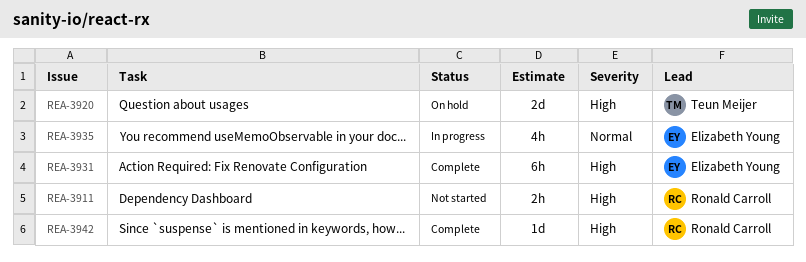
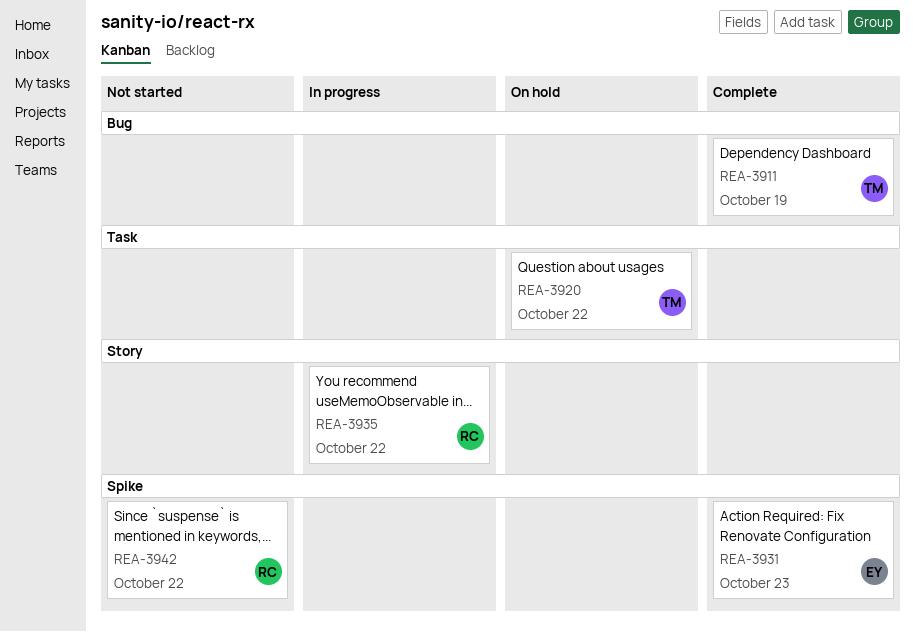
REA-3911, status: Not started -> Complete
REA-3911, owner: Ronald Carroll -> Teun Meijer
REA-3935, owner: Elizabeth Young -> Ronald Carroll
REA-3942, status: Complete -> Not started

